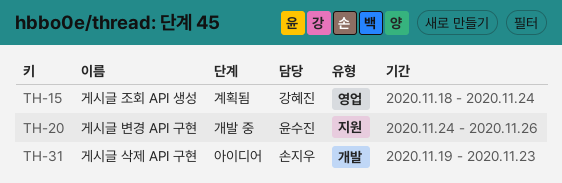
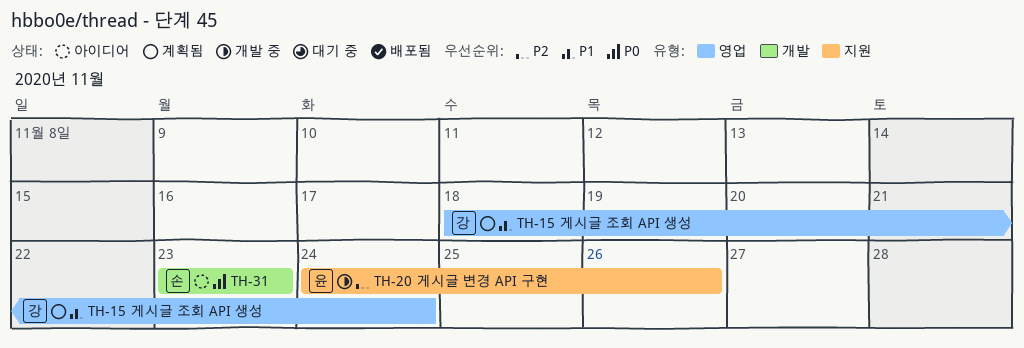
TH-31, start: Nov 19 -> Nov 23

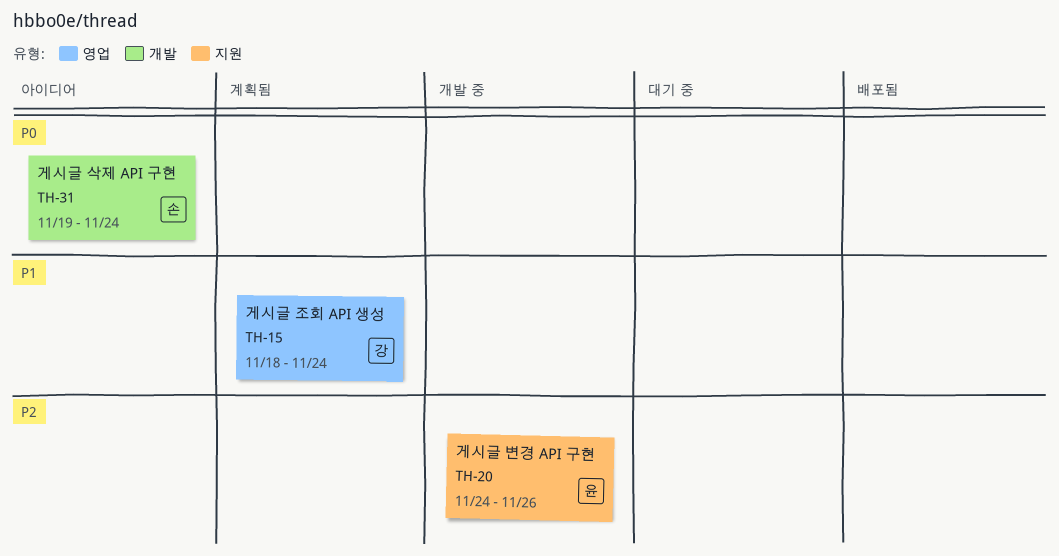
TH-31, start: Nov 23 -> Nov 19
TH-31, due: Nov 23 -> Nov 24

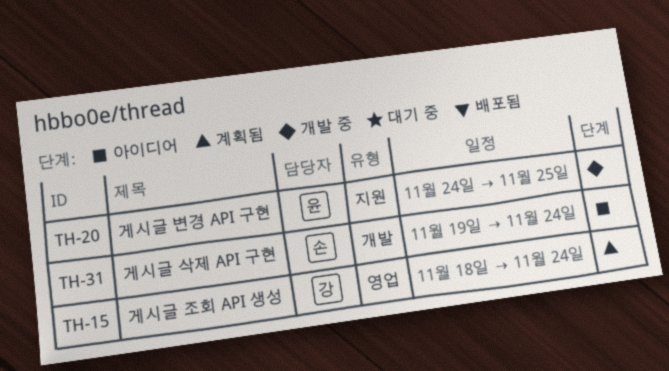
TH-20, due: Nov 26 -> Nov 25

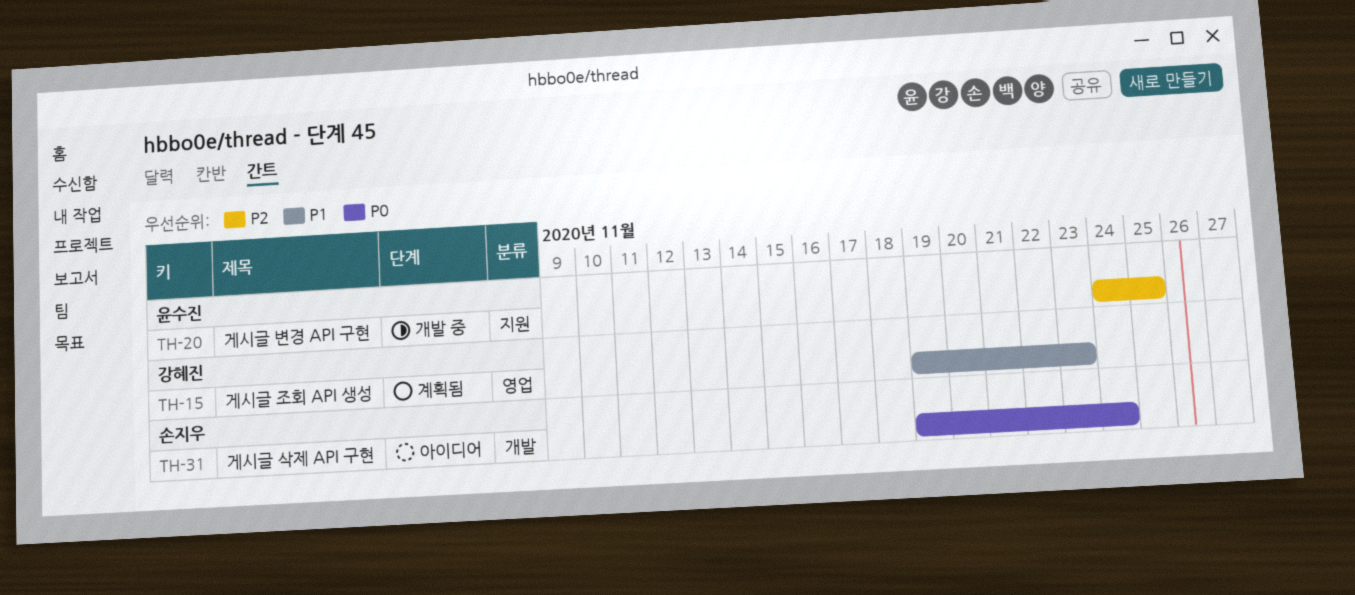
TH-15, start: Nov 18 -> Nov 19
TH-15, due: Nov 24 -> Nov 23

